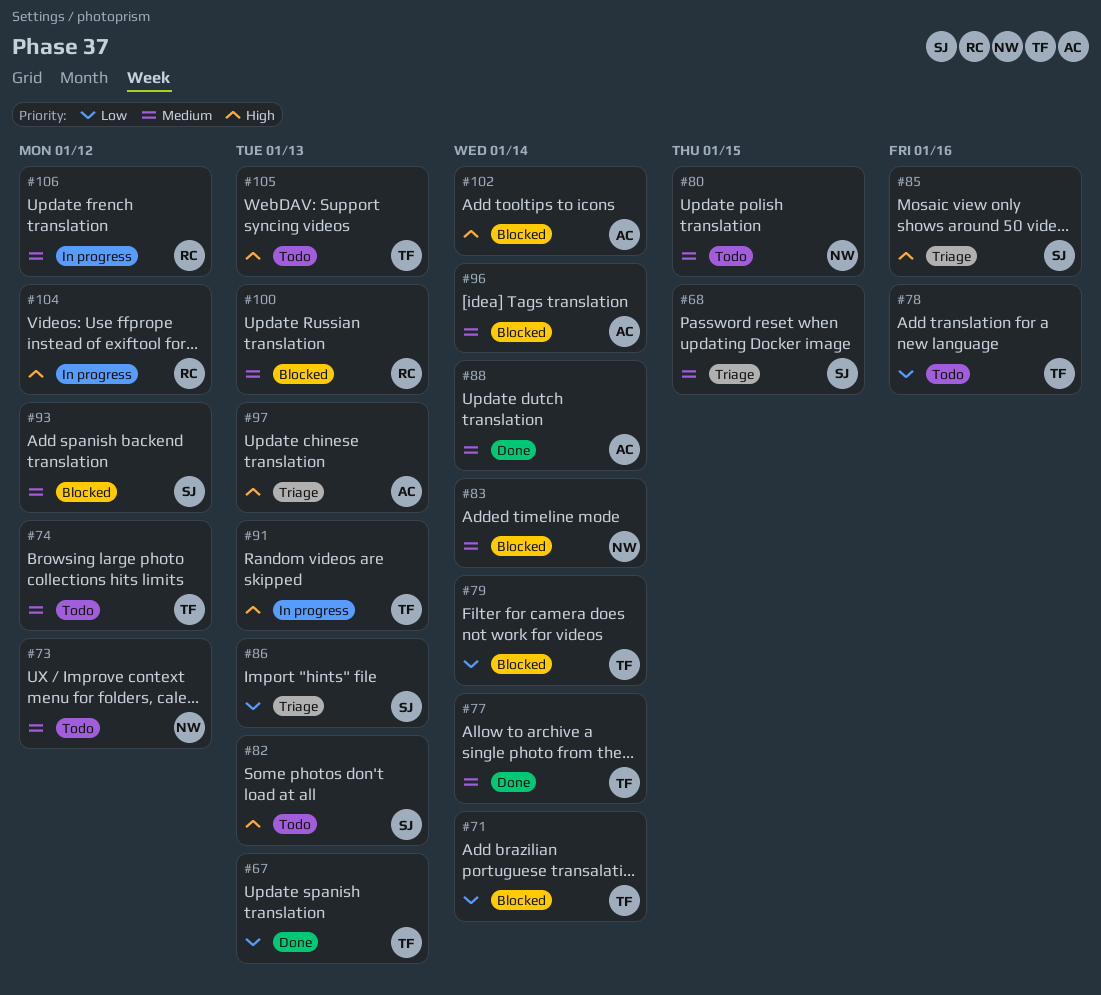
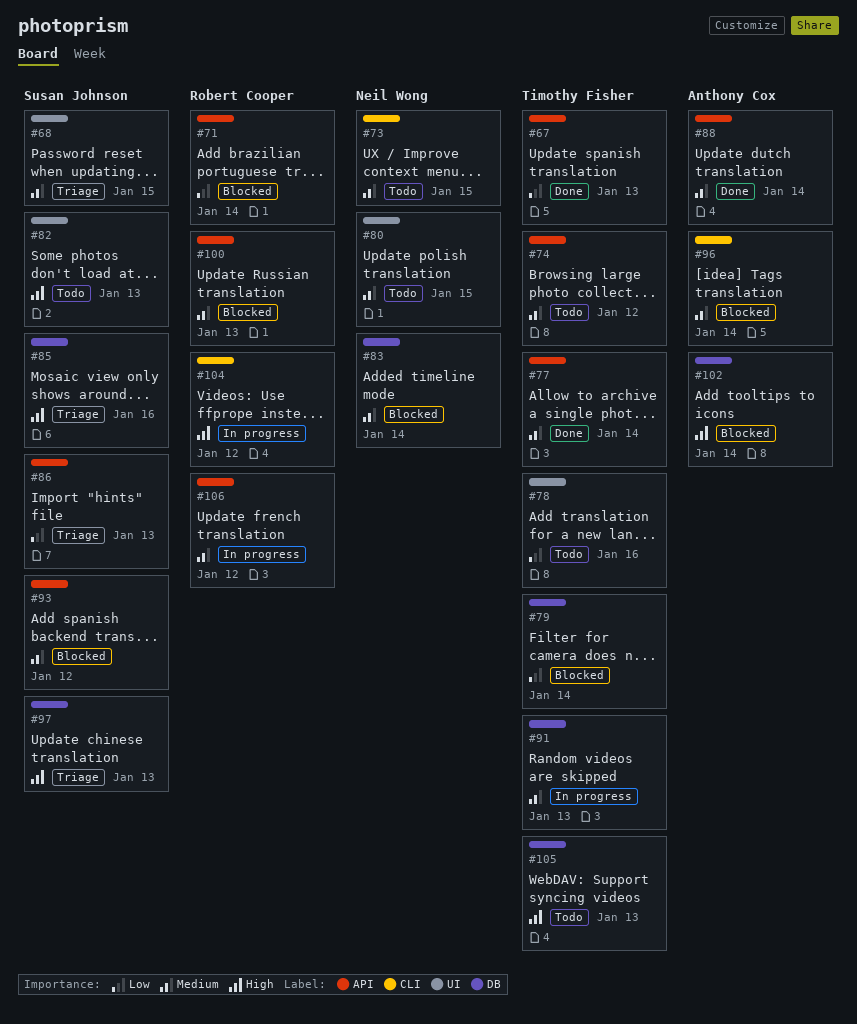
#71, owner: Timothy Fisher -> Robert Cooper
#73, due: Jan 12 -> Jan 15
#91, priority: High -> Medium
#97, owner: Anthony Cox -> Susan Johnson

